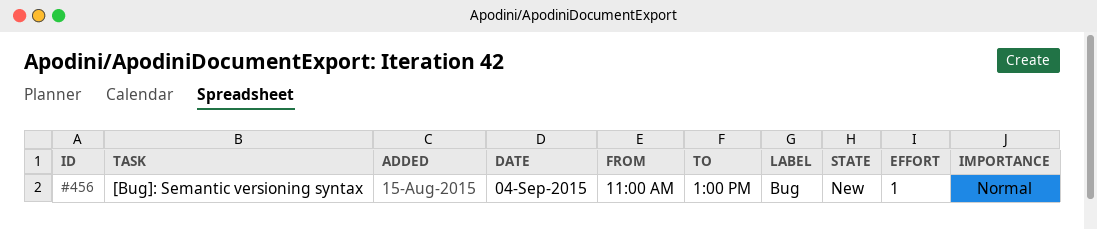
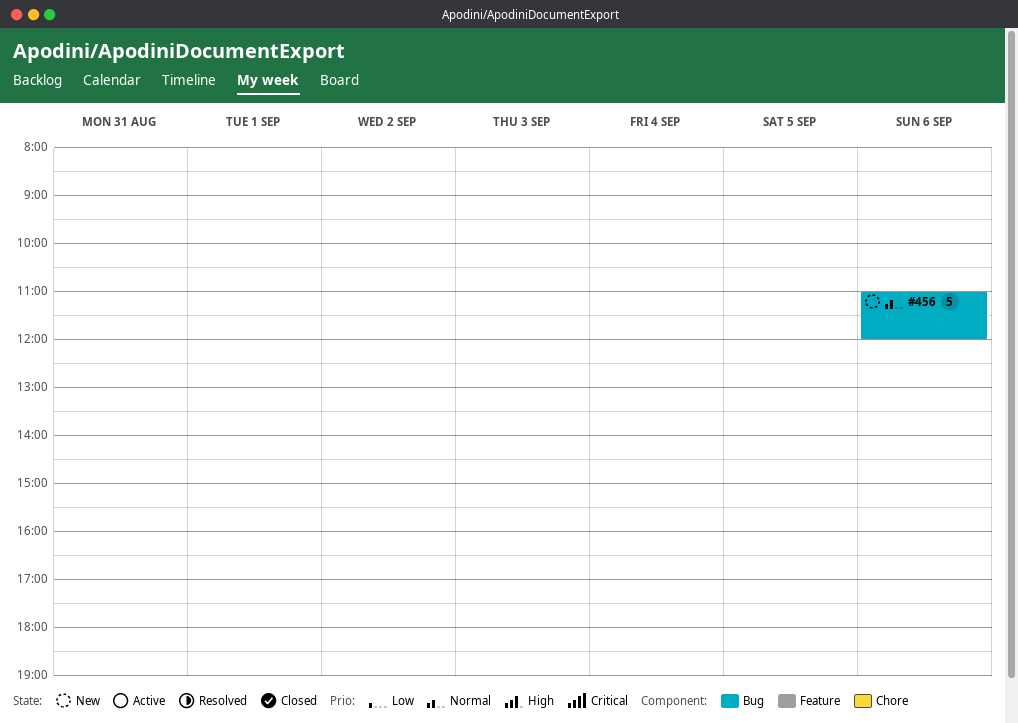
#456, estimate: 1 -> 5
#456, day: Sep 4 -> Sep 6
#456, ends: 13:00 -> 12:00

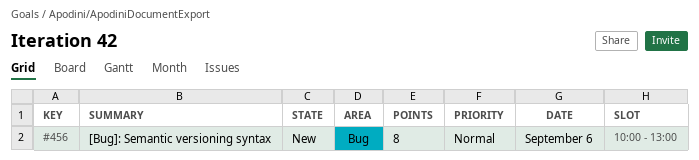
#456, estimate: 5 -> 8
#456, begins: 11:00 -> 10:00
#456, ends: 12:00 -> 13:00

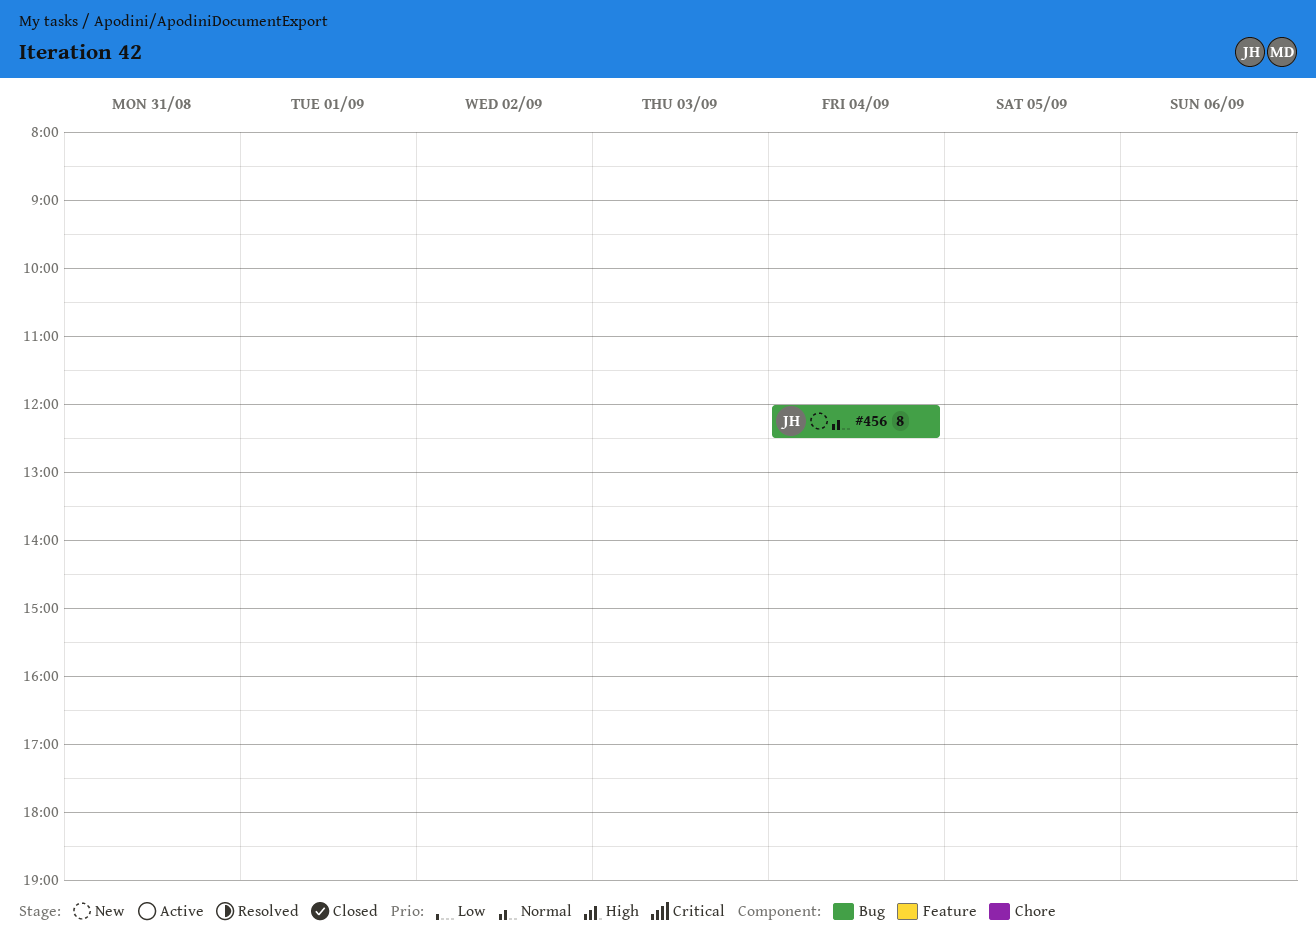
#456, day: Sep 6 -> Sep 4
#456, begins: 10:00 -> 12:00
#456, ends: 13:00 -> 12:30

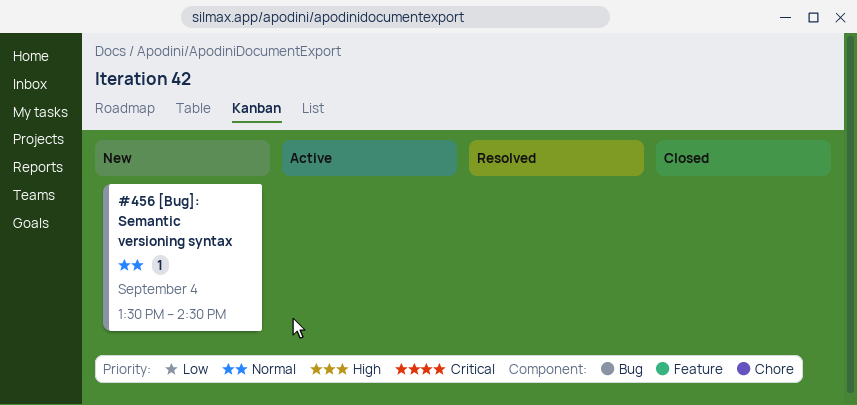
#456, estimate: 8 -> 1
#456, begins: 12:00 -> 13:30
#456, ends: 12:30 -> 14:30

